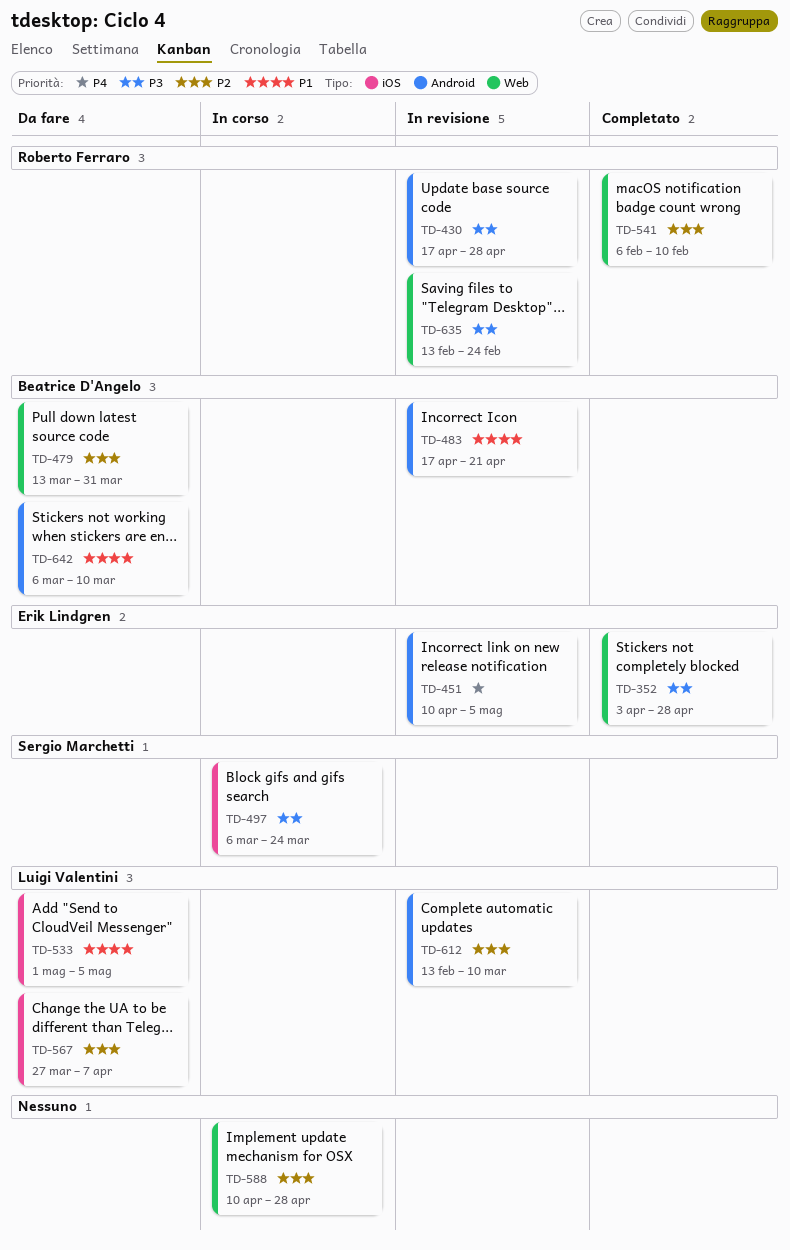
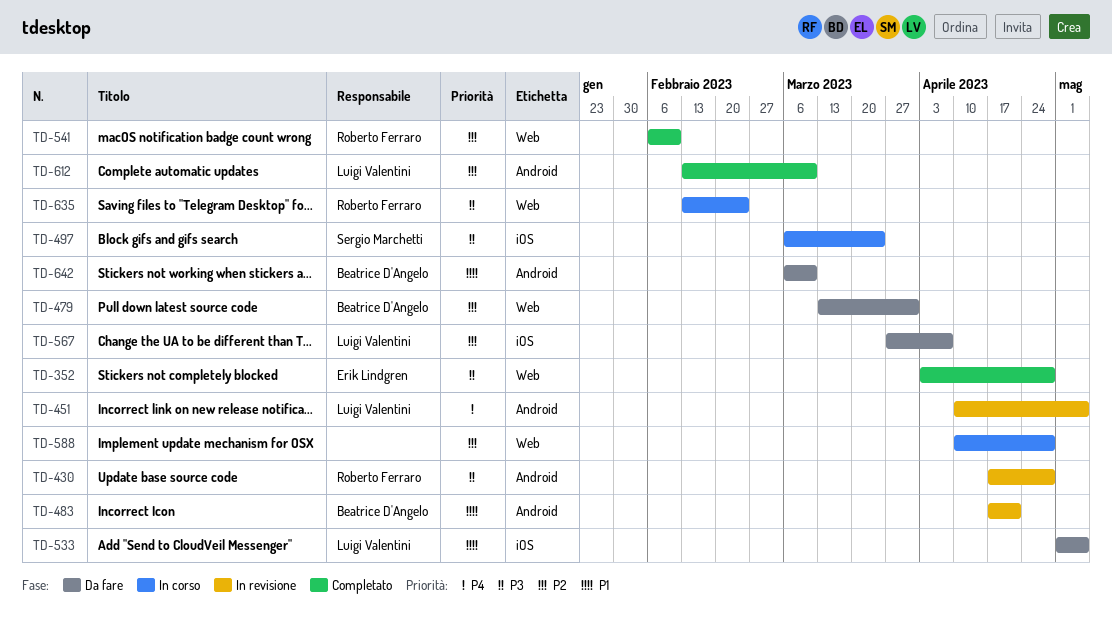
TD-451, owner: Erik Lindgren -> Luigi Valentini
TD-612, status: In revisione -> Completato
TD-635, status: In revisione -> In corso

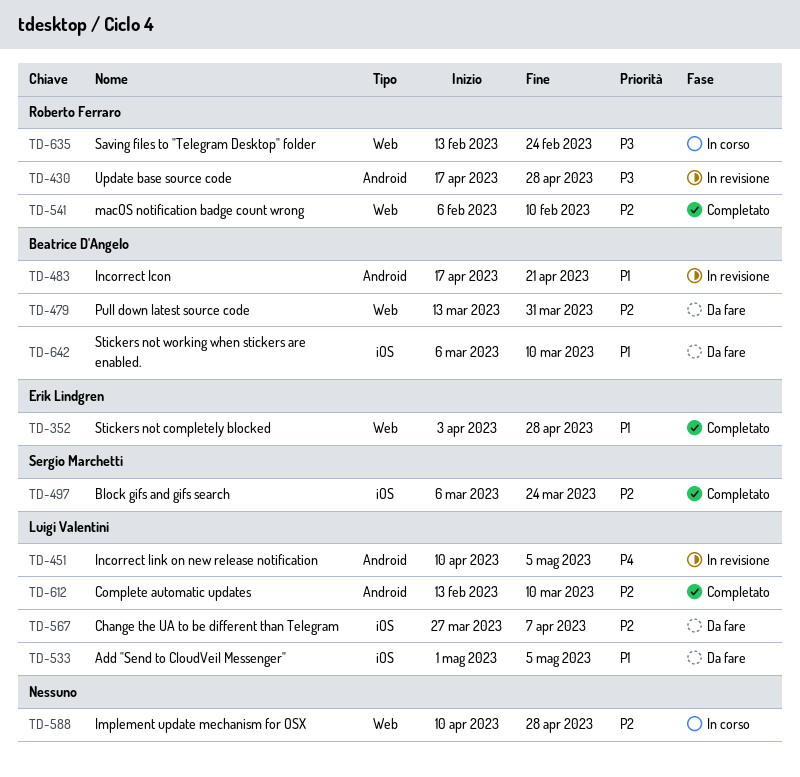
TD-352, priority: P3 -> P1
TD-497, status: In corso -> Completato
TD-497, priority: P3 -> P2
TD-642, label: Android -> iOS

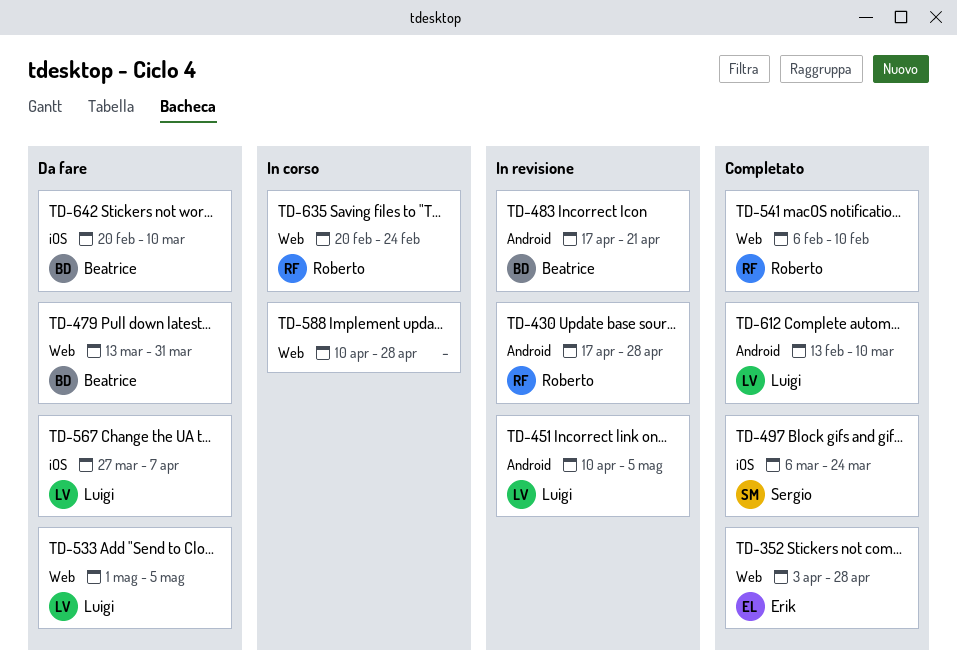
TD-533, label: iOS -> Web
TD-635, start: Feb 13 -> Feb 20
TD-642, start: Mar 6 -> Feb 20

